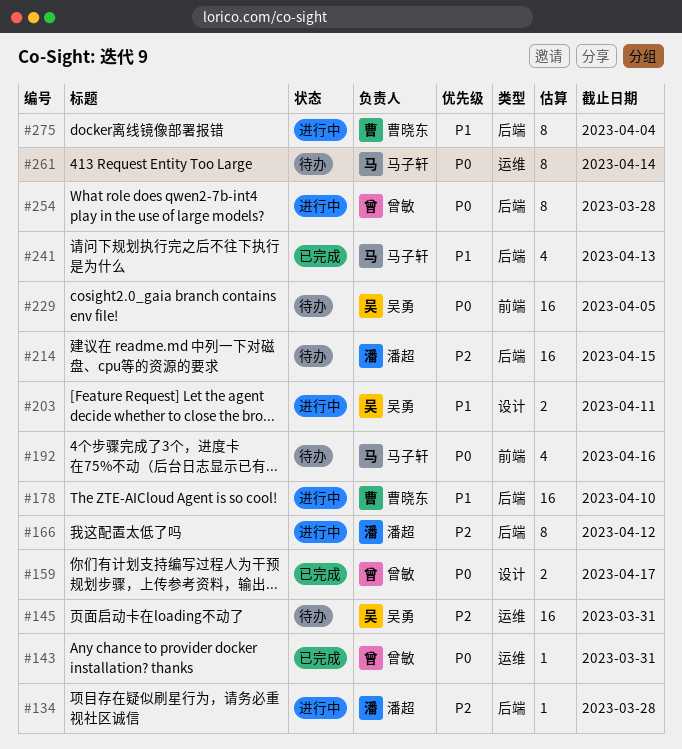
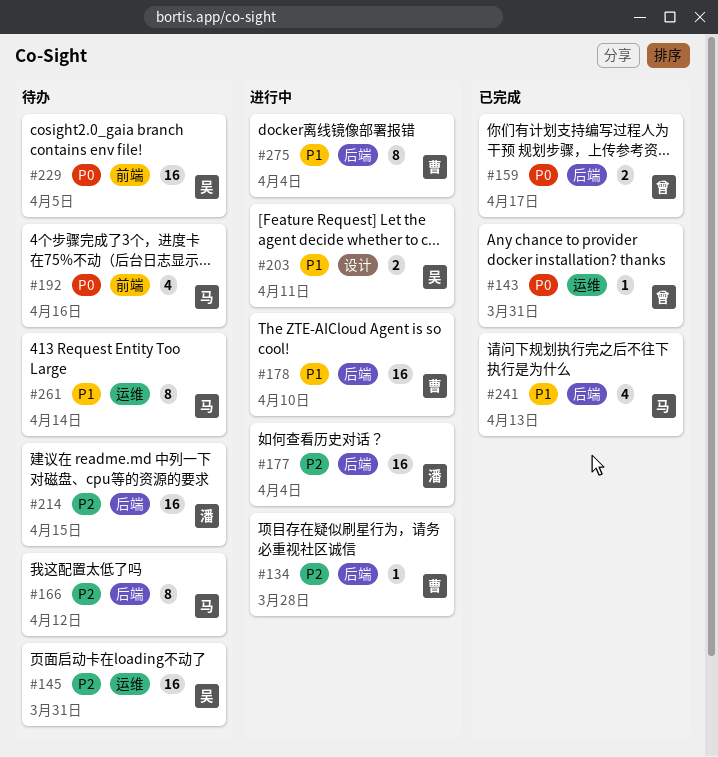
#134, owner: 潘超 -> 曹晓东
#159, label: 设计 -> 后端
#166, status: 进行中 -> 待办
#166, owner: 潘超 -> 马子轩
#177: none -> present
#254: present -> none
#261, priority: P0 -> P1

